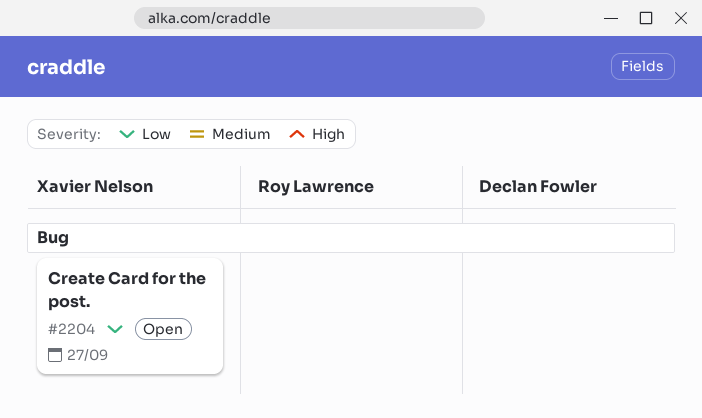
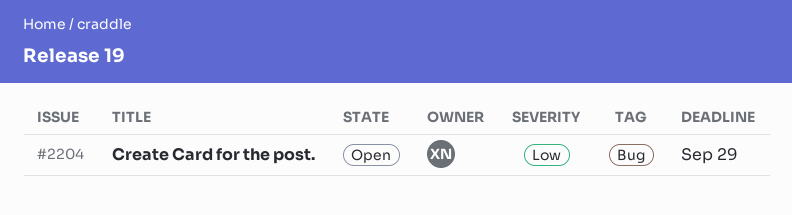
#2204, due: Sep 27 -> Sep 29

